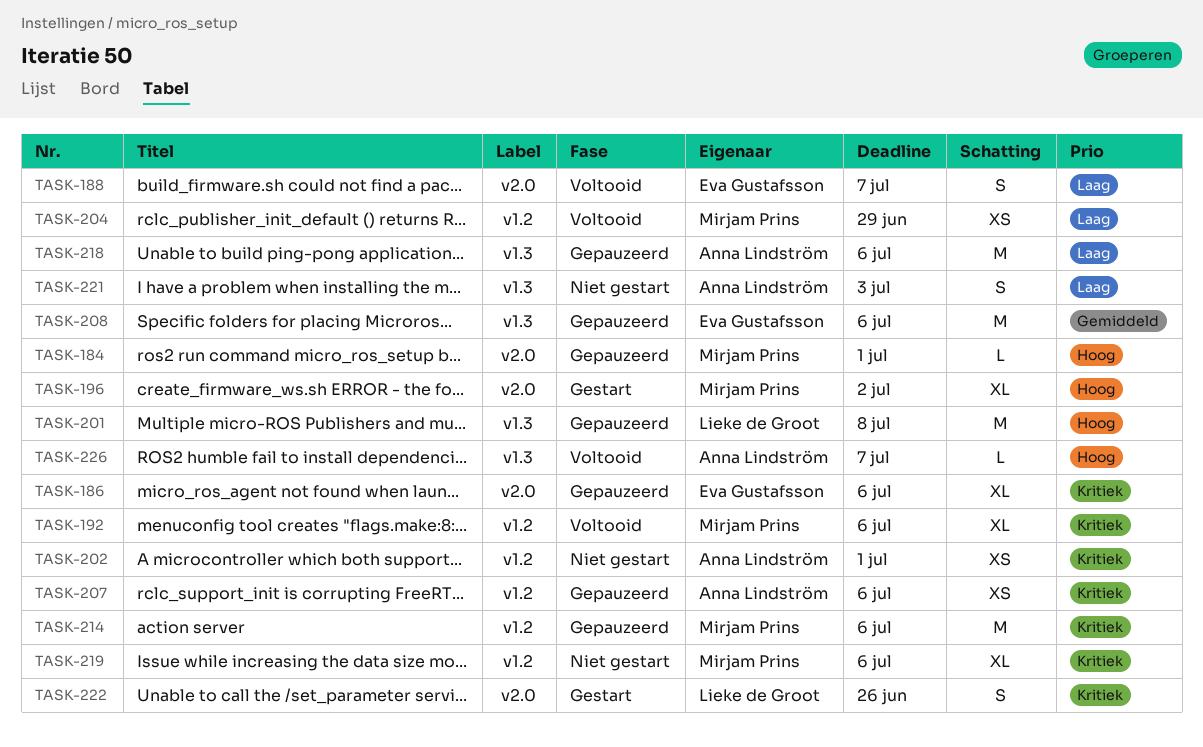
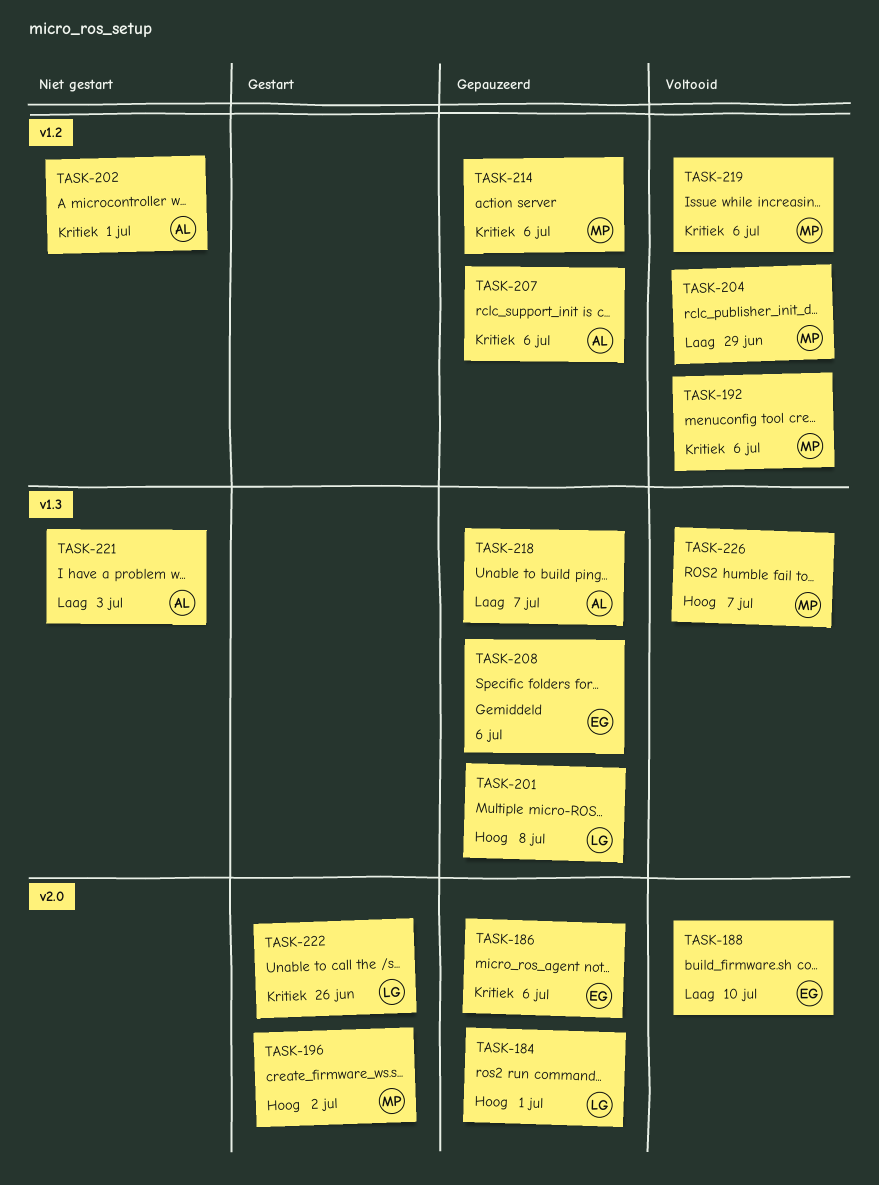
TASK-184, owner: Mirjam Prins -> Lieke de Groot
TASK-188, due: Jul 7 -> Jul 10
TASK-218, due: Jul 6 -> Jul 7
TASK-219, status: Niet gestart -> Voltooid
TASK-226, owner: Anna Lindström -> Mirjam Prins

